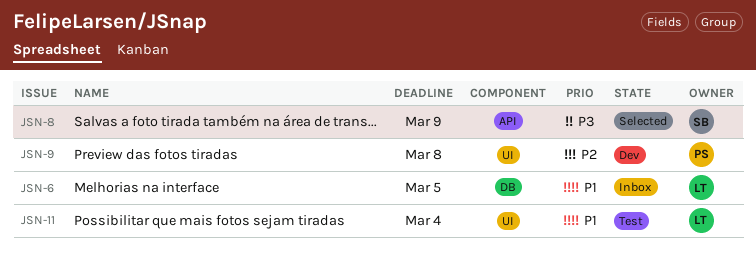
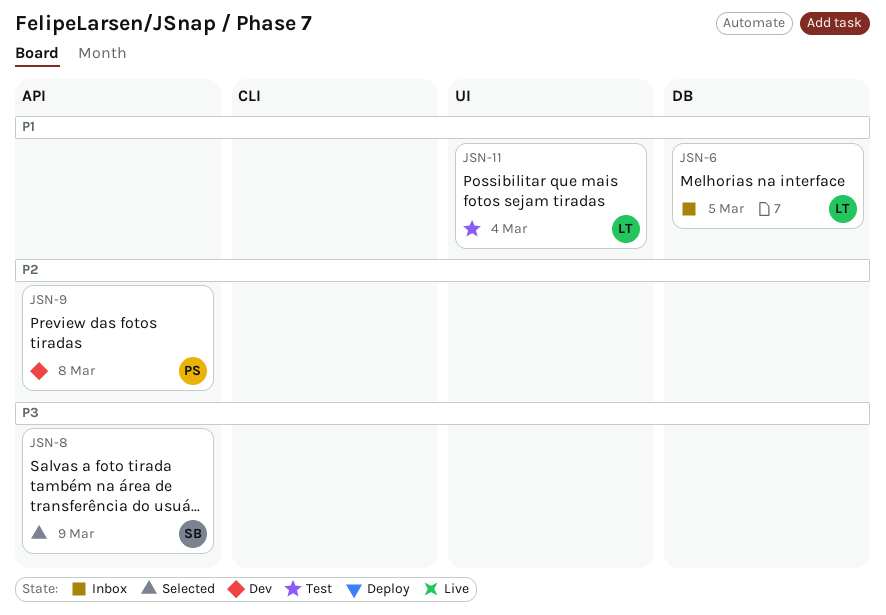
JSN-9, label: UI -> API

